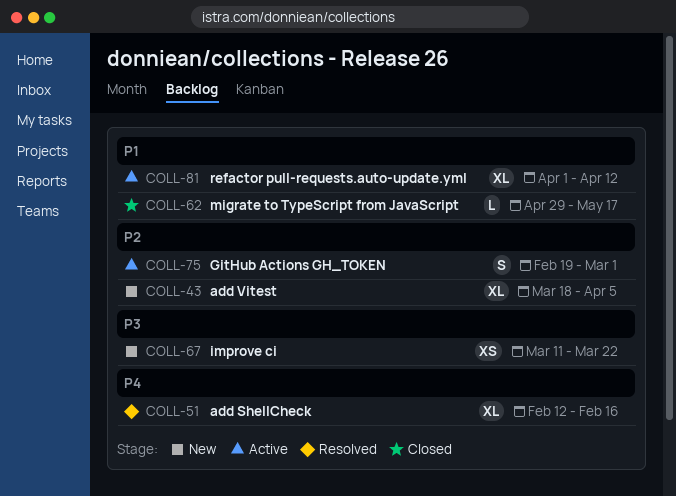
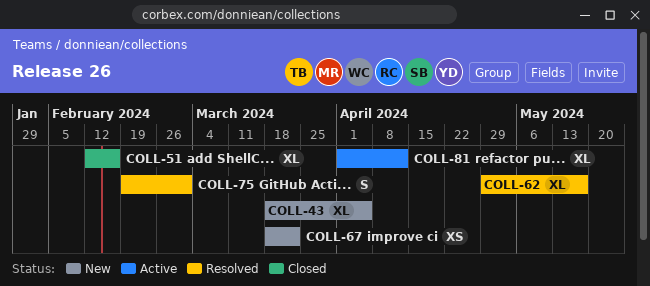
COLL-51, status: Resolved -> Closed
COLL-62, status: Closed -> Resolved
COLL-62, estimate: L -> XL
COLL-67, start: Mar 11 -> Mar 18
COLL-75, status: Active -> Resolved

